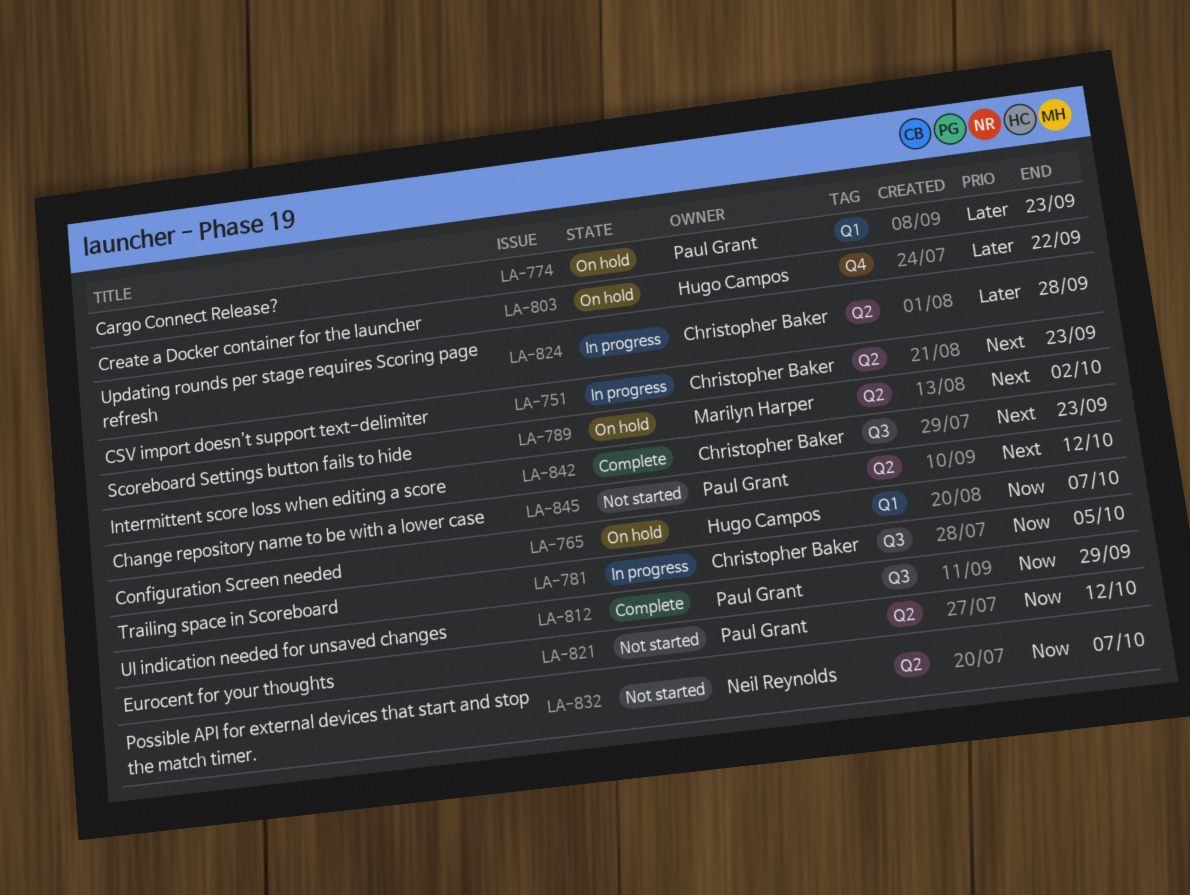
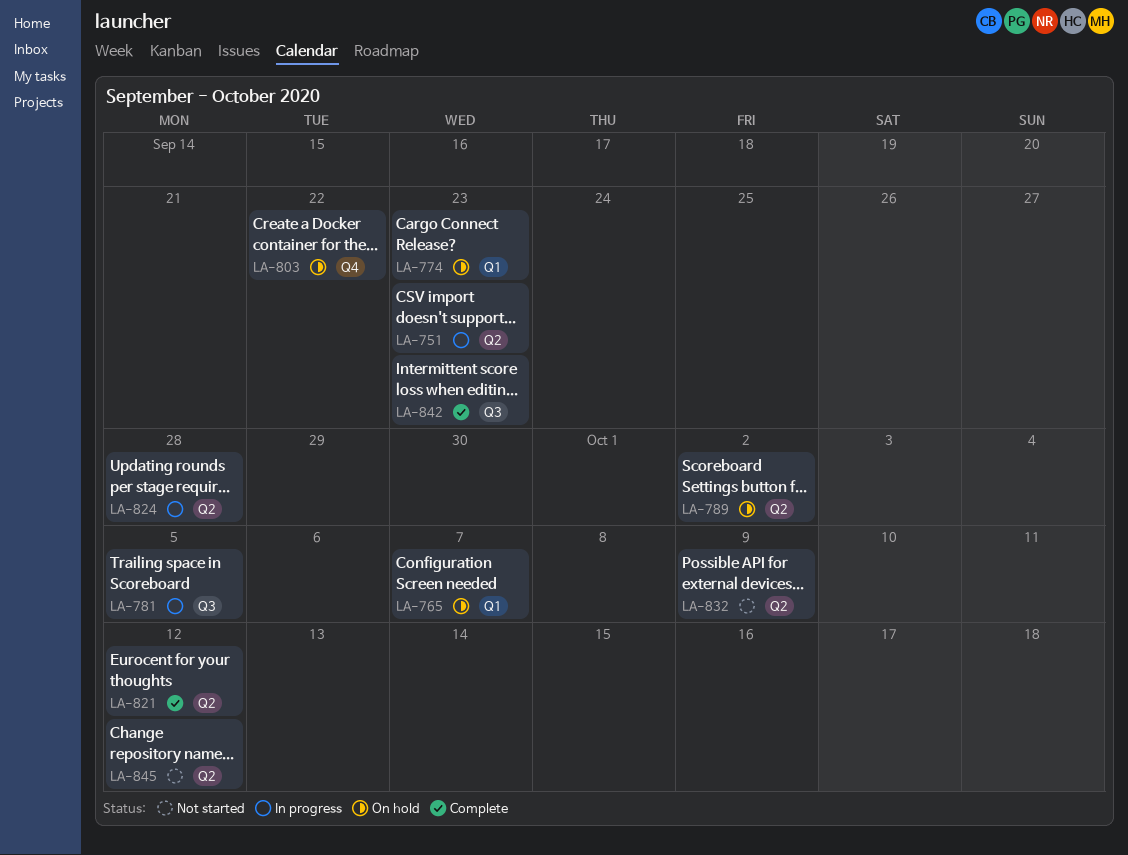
LA-812: present -> none
LA-821, status: Not started -> Complete
LA-832, due: Oct 7 -> Oct 9

